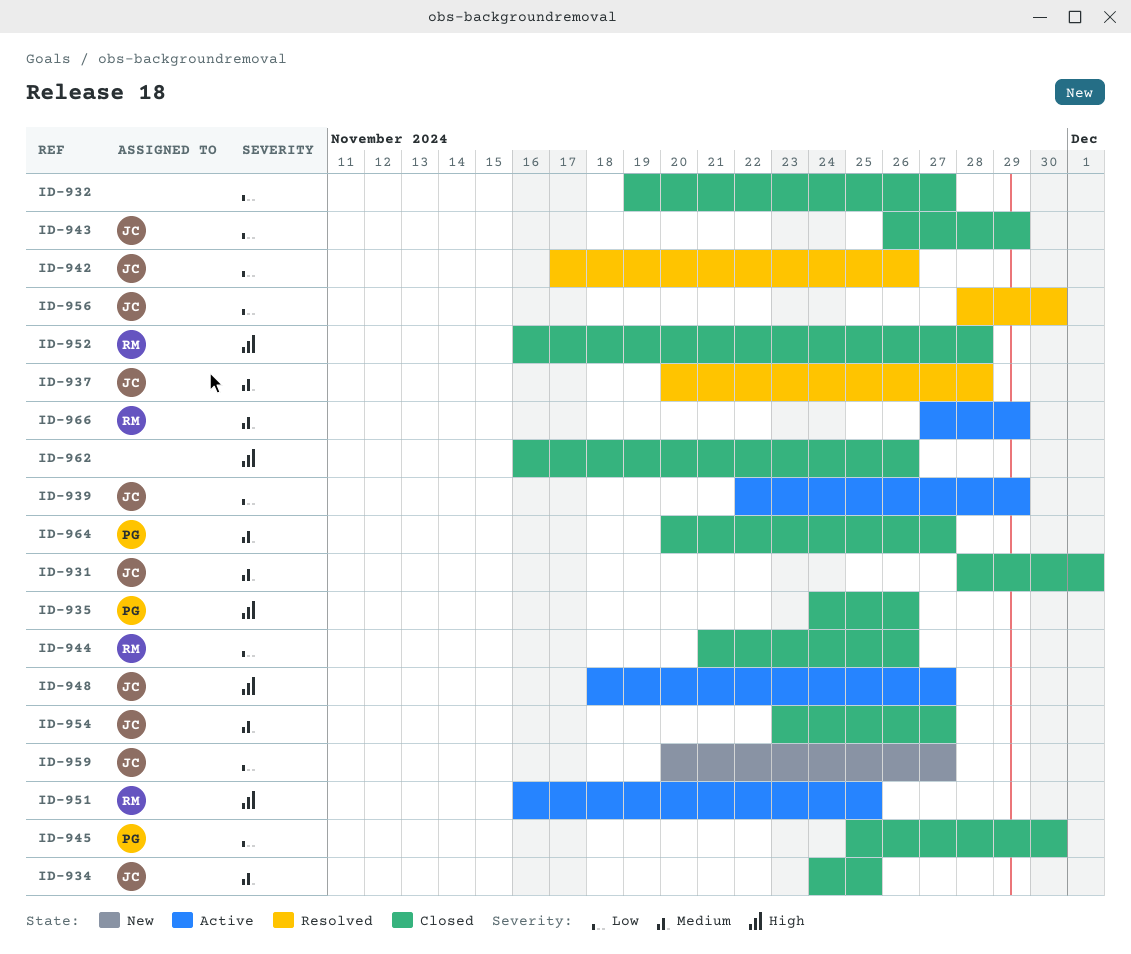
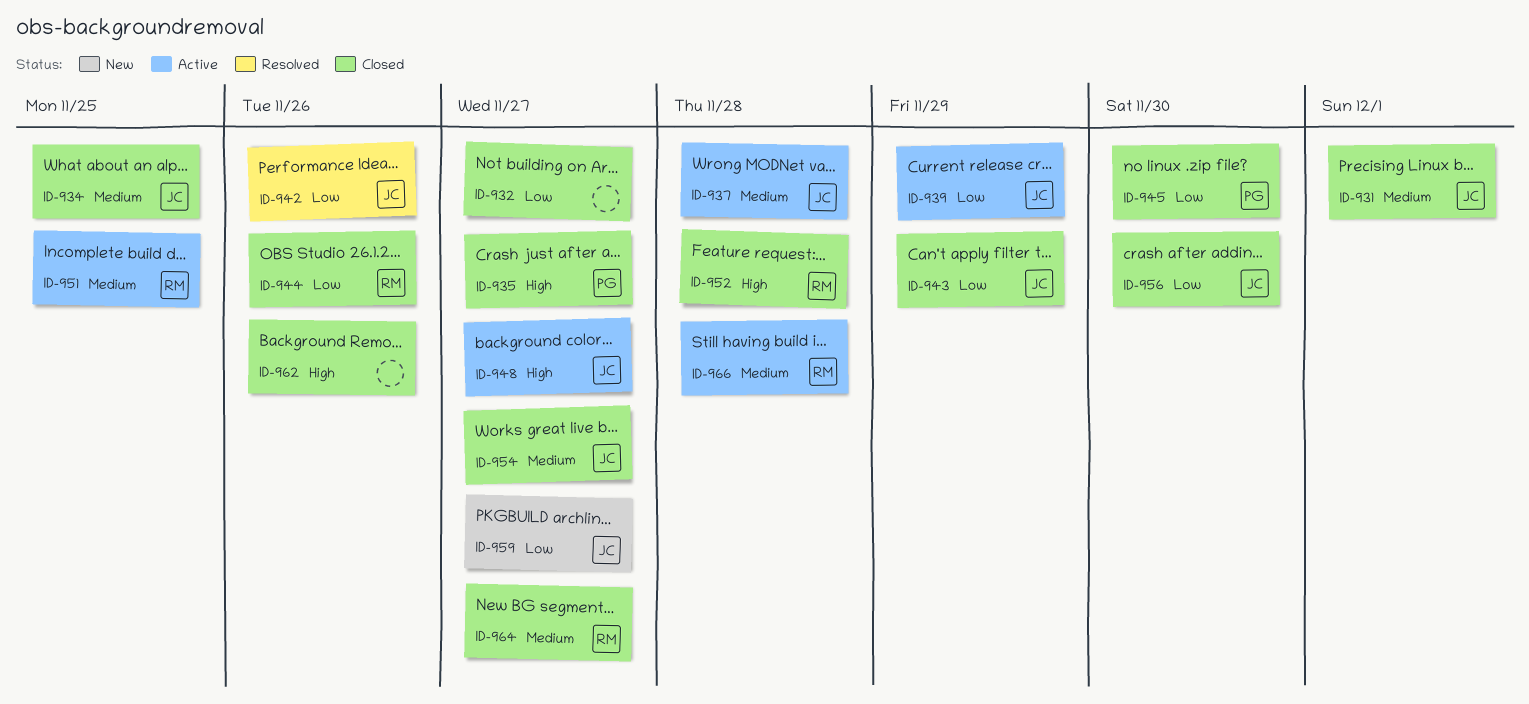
ID-935, due: Nov 26 -> Nov 27
ID-937, status: Resolved -> Active
ID-951, priority: High -> Medium
ID-956, status: Resolved -> Closed
ID-964, owner: PG -> RM
ID-966, due: Nov 29 -> Nov 28

